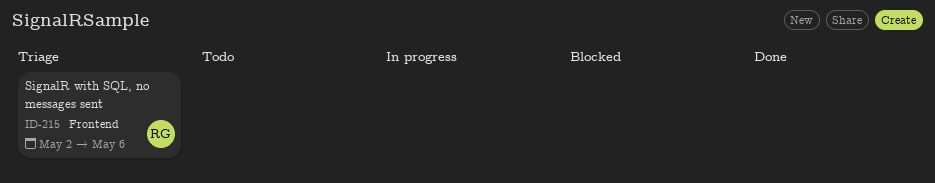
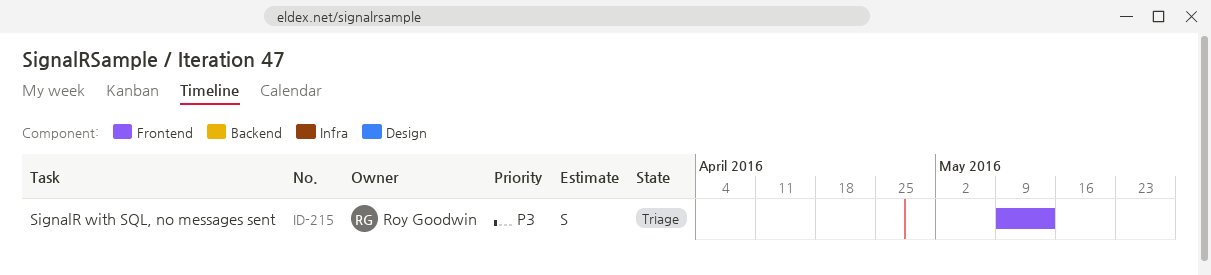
ID-215, start: May 2 -> May 9
ID-215, due: May 6 -> May 13

